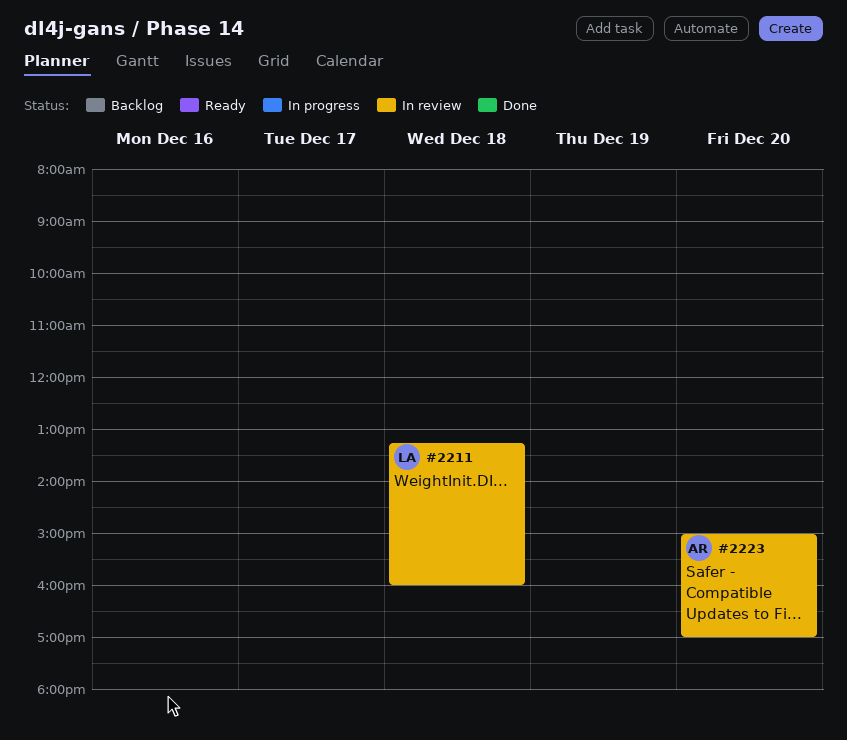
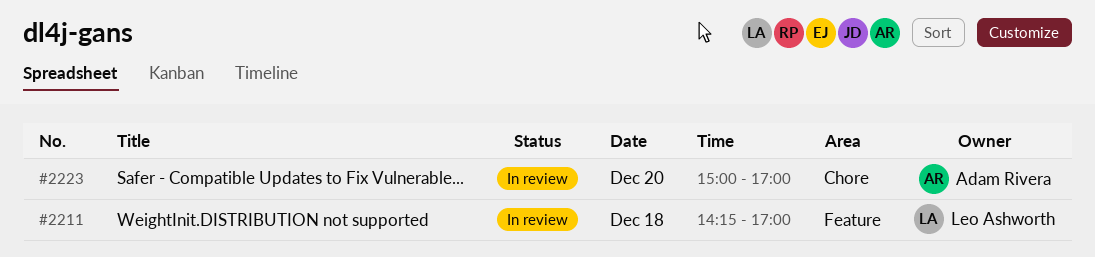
#2211, begins: 13:15 -> 14:15
#2211, ends: 16:00 -> 17:00

